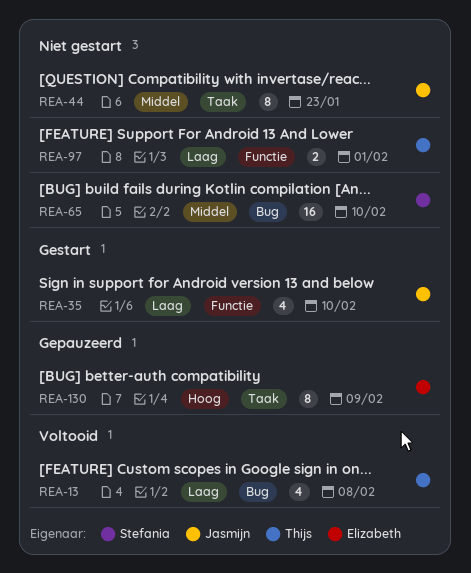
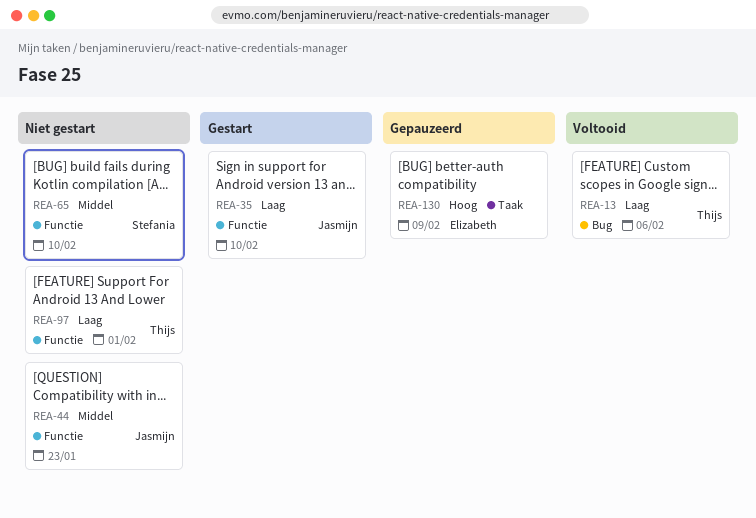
REA-13, due: Feb 8 -> Feb 6
REA-44, label: Taak -> Functie
REA-65, label: Bug -> Functie

